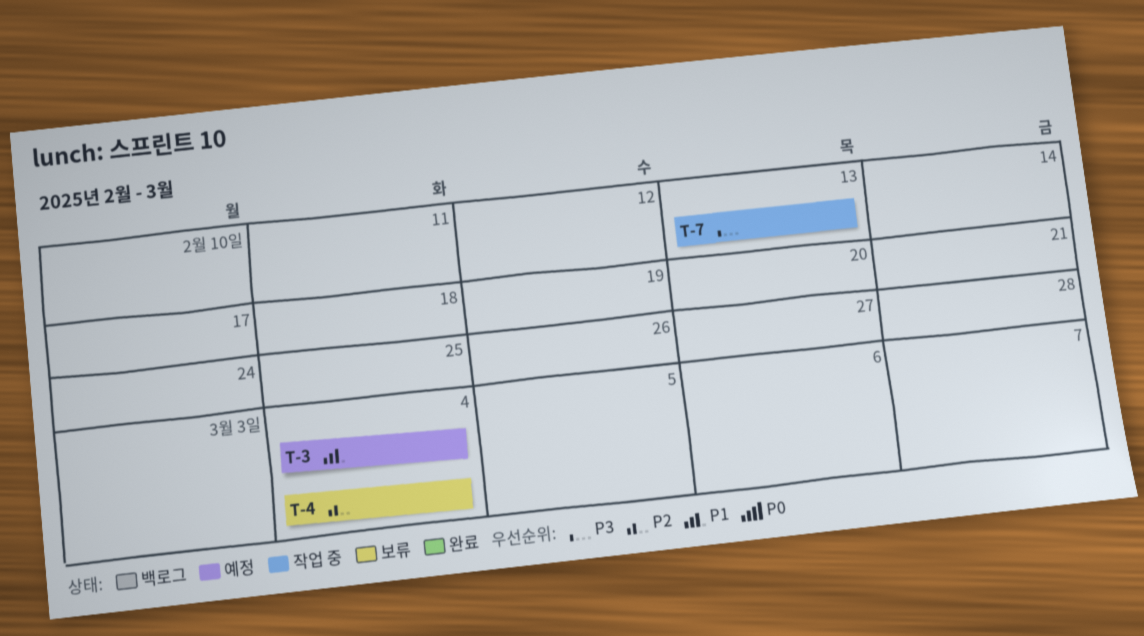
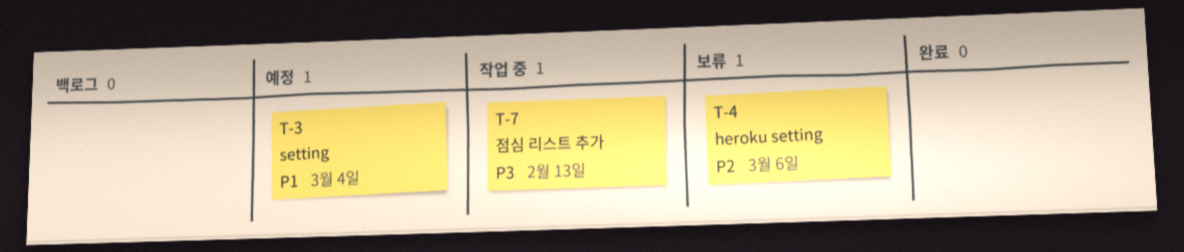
T-4, due: Mar 4 -> Mar 6

